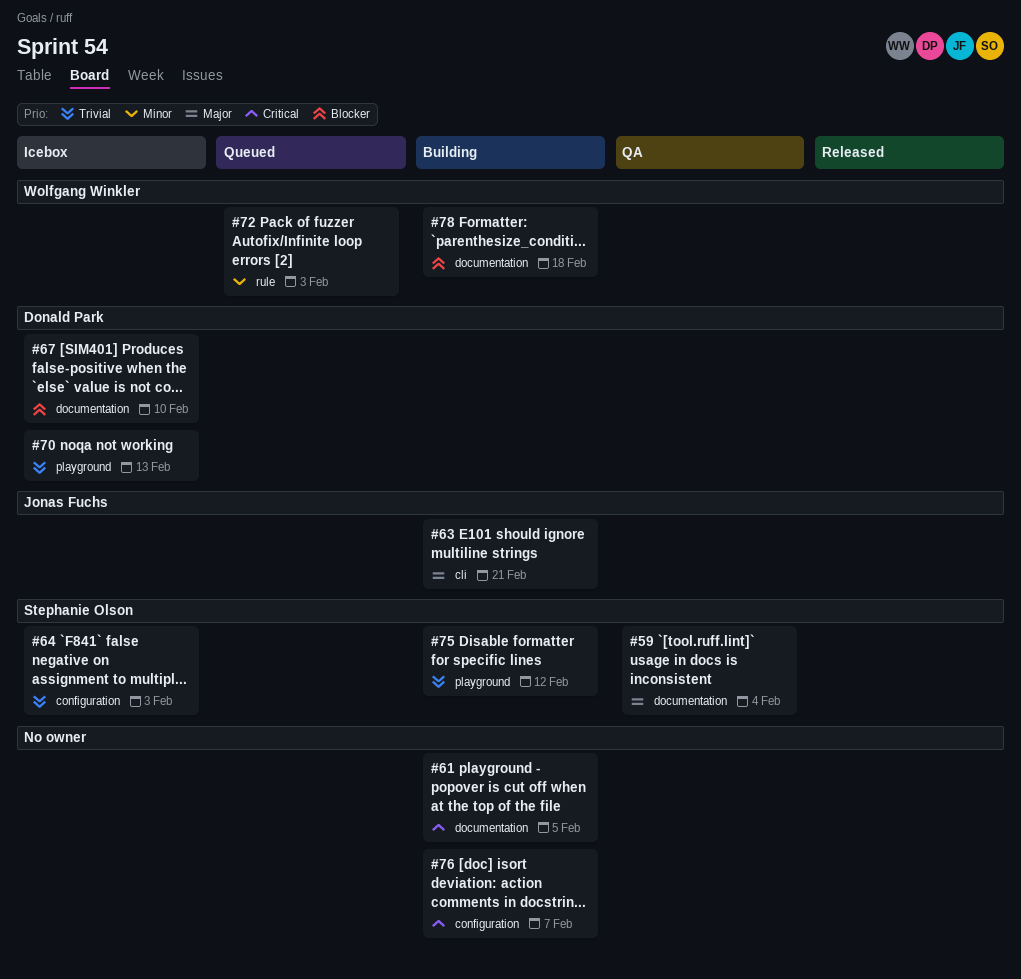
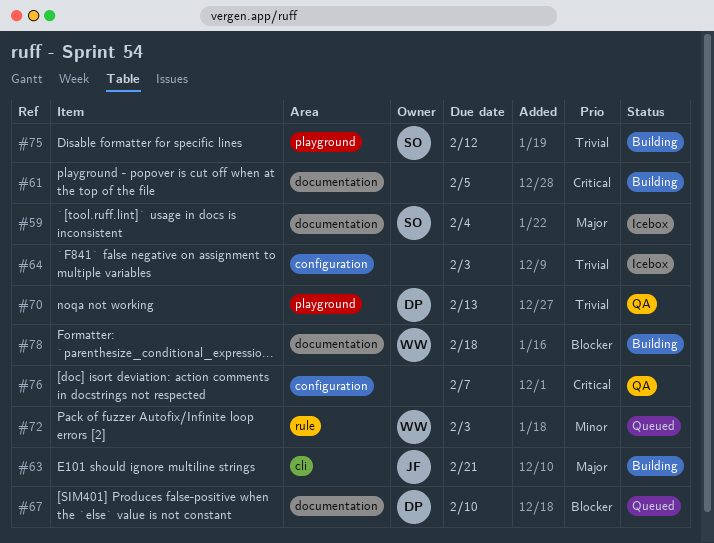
#59, status: QA -> Icebox
#64, owner: Stephanie Olson -> none
#67, status: Icebox -> Queued
#70, status: Icebox -> QA
#76, status: Building -> QA

